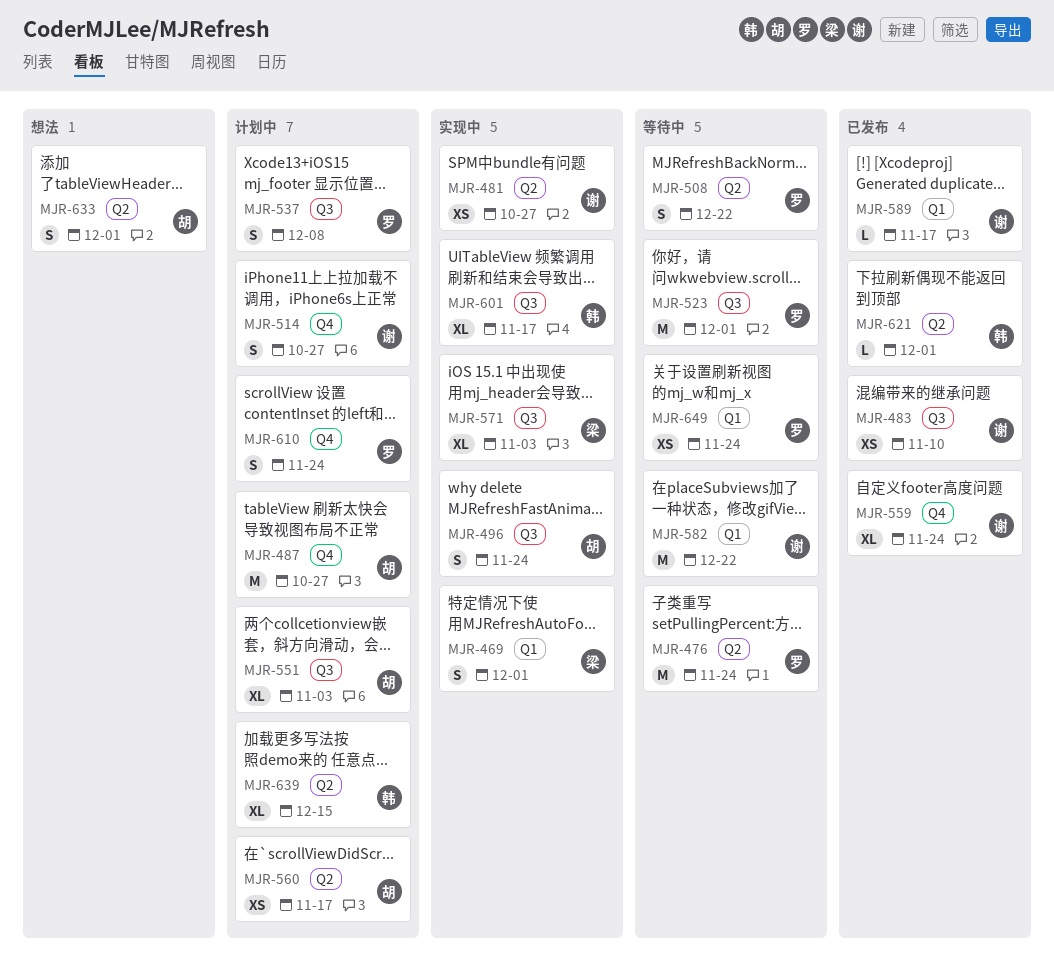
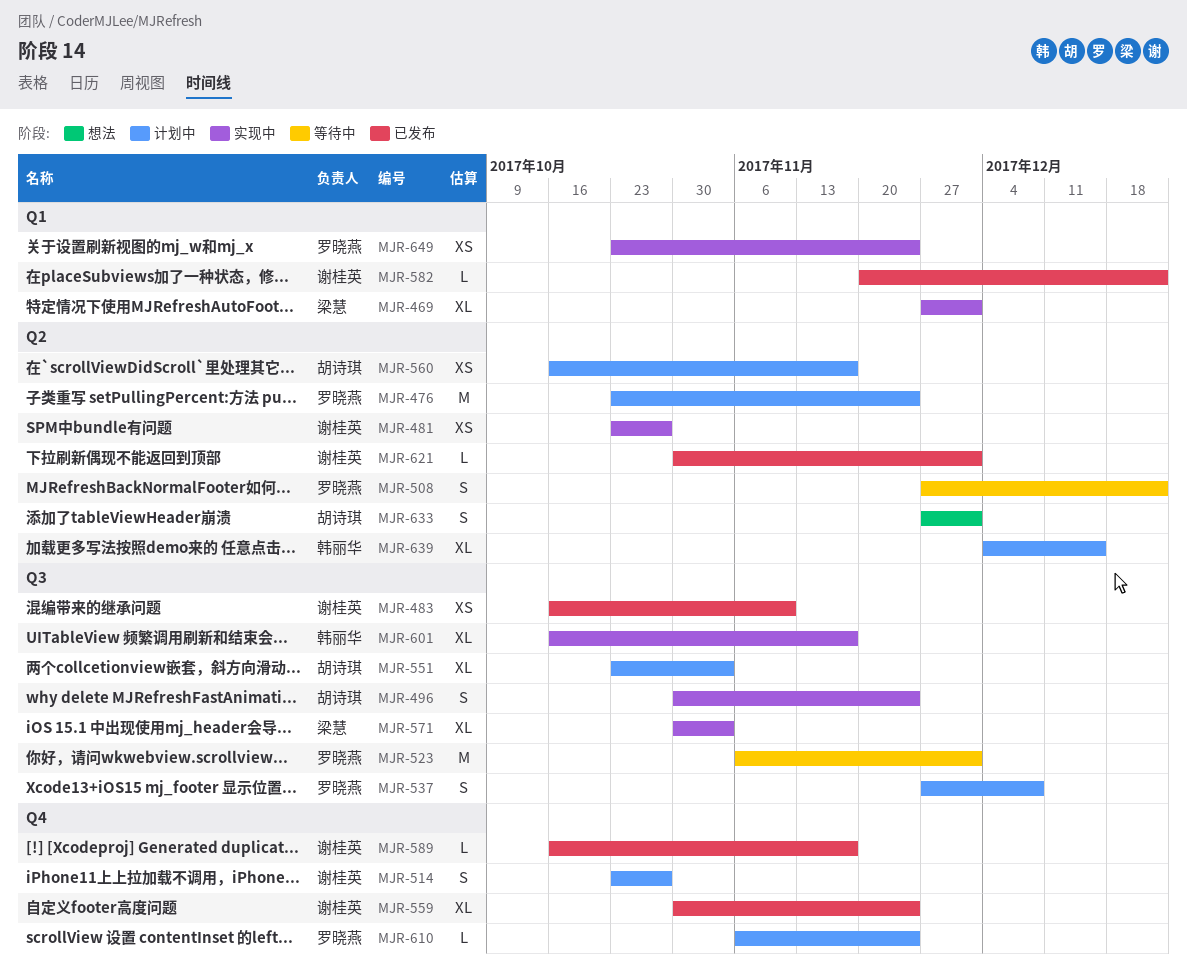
MJR-469, estimate: S -> XL
MJR-476, status: 等待中 -> 计划中
MJR-487: present -> none
MJR-582, status: 等待中 -> 已发布
MJR-582, estimate: M -> L
MJR-589, label: Q1 -> Q4
MJR-610, estimate: S -> L
MJR-621, owner: 韩丽华 -> 谢桂英
MJR-649, status: 等待中 -> 实现中

